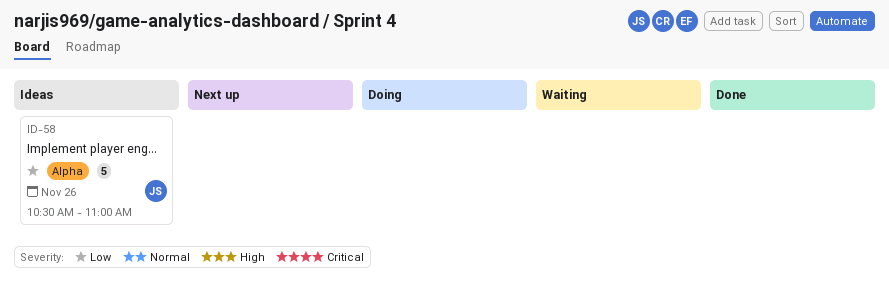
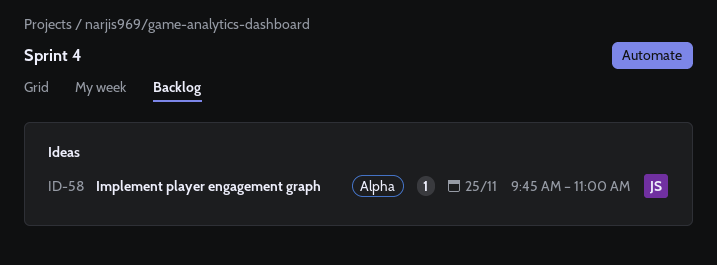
ID-58, estimate: 5 -> 1
ID-58, day: Nov 26 -> Nov 25
ID-58, begins: 10:30 -> 09:45

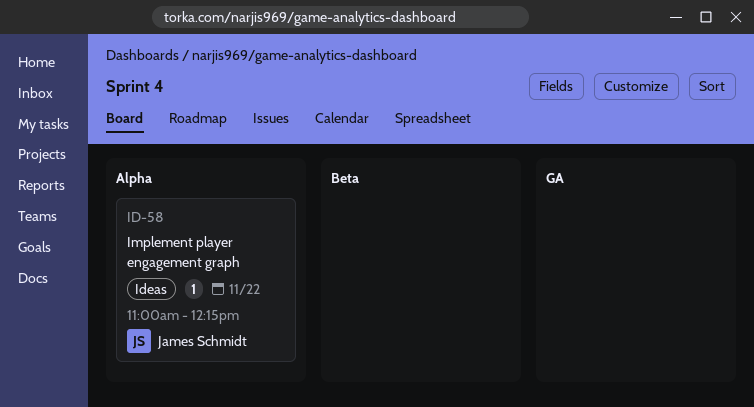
ID-58, day: Nov 25 -> Nov 22
ID-58, begins: 09:45 -> 11:00
ID-58, ends: 11:00 -> 12:15

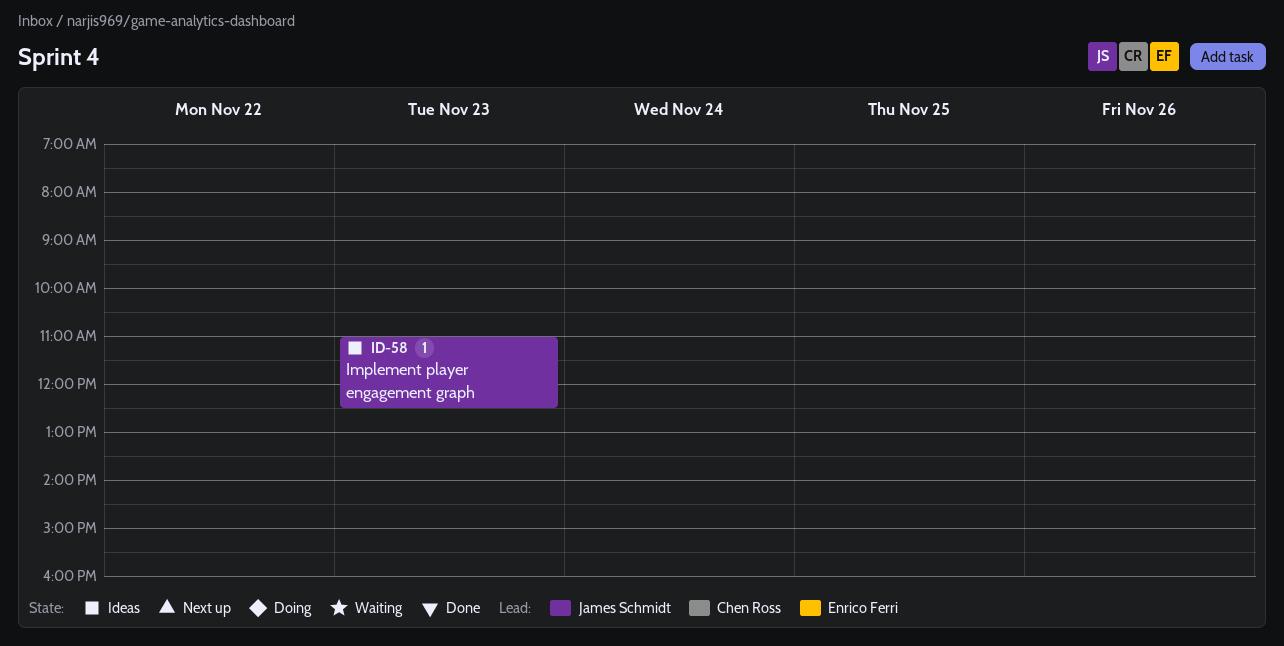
ID-58, day: Nov 22 -> Nov 23
ID-58, ends: 12:15 -> 12:30

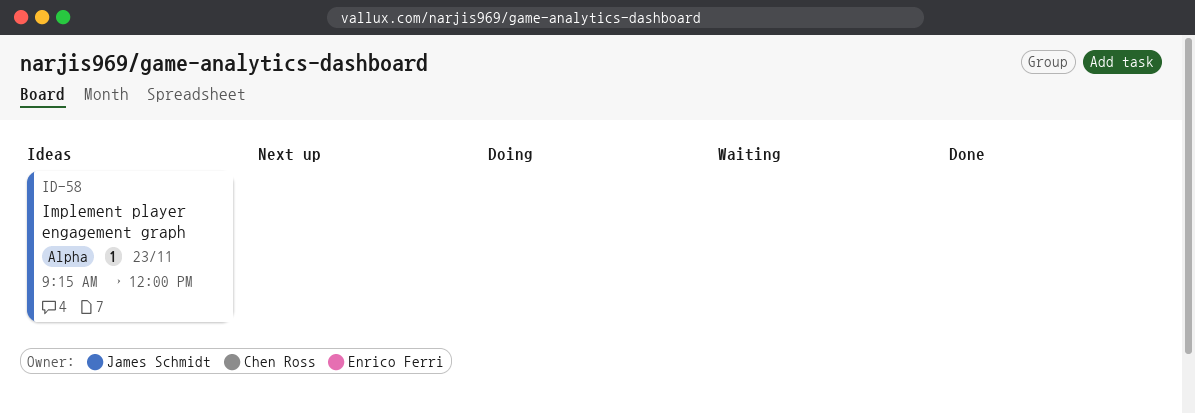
ID-58, begins: 11:00 -> 09:15
ID-58, ends: 12:30 -> 12:00

